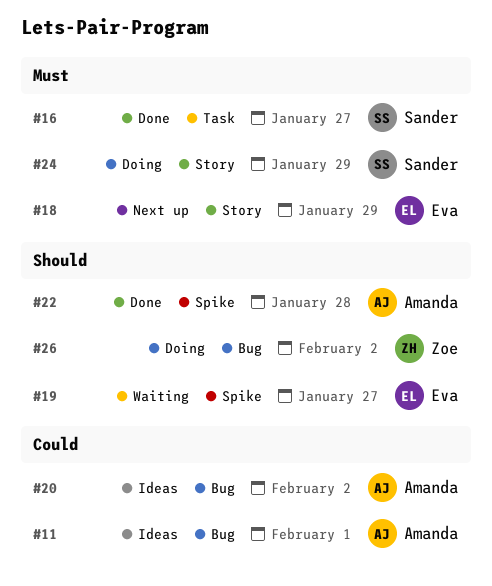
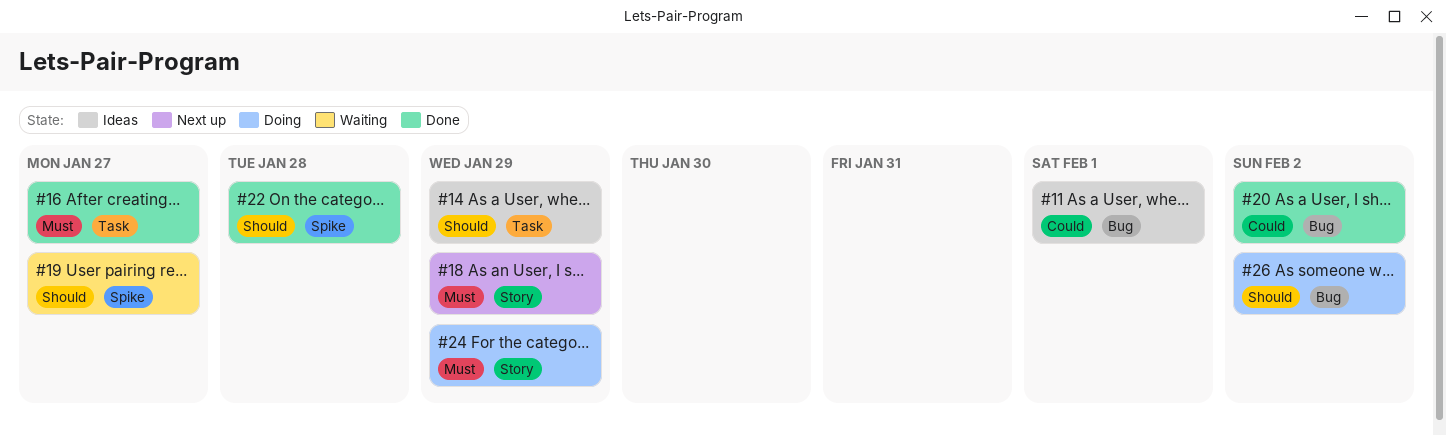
#14: none -> present
#20, status: Ideas -> Done

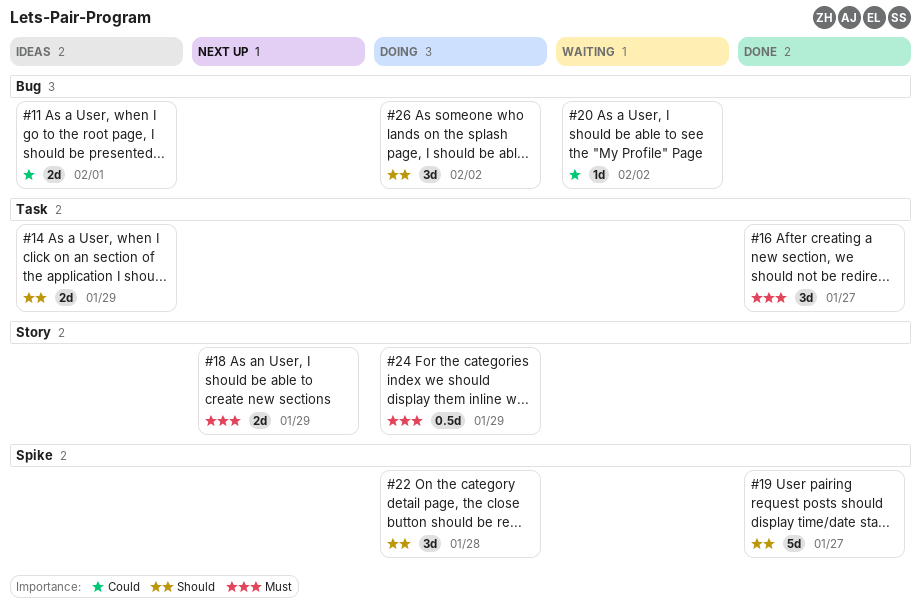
#19, status: Waiting -> Done
#20, status: Done -> Waiting
#22, status: Done -> Doing

